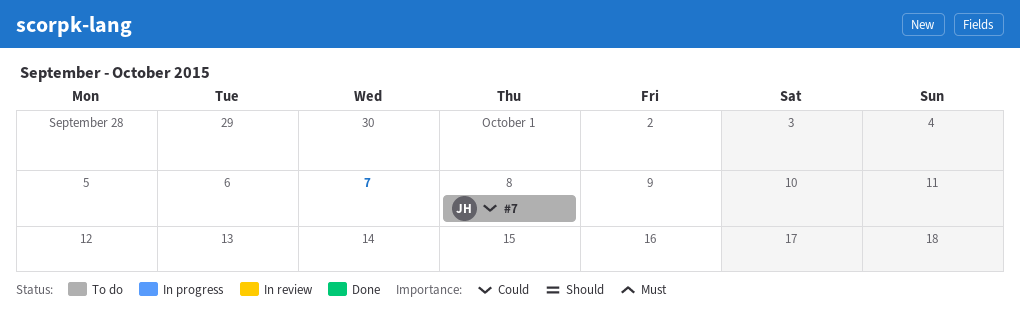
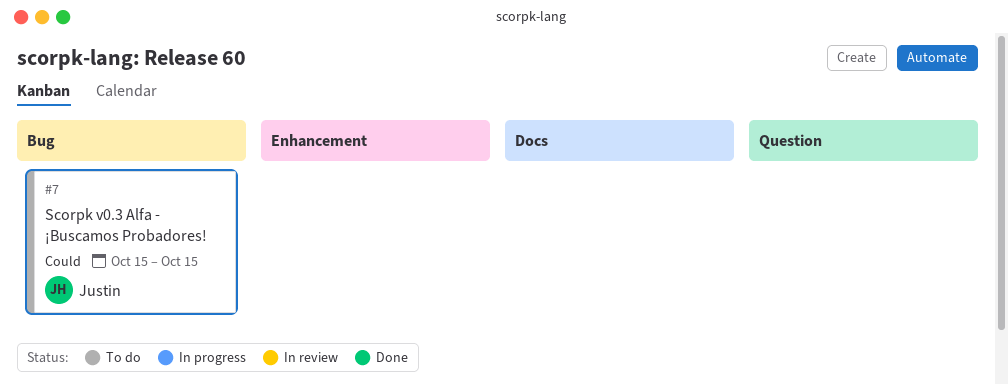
#7, start: Oct 8 -> Oct 15
#7, due: Oct 8 -> Oct 15

